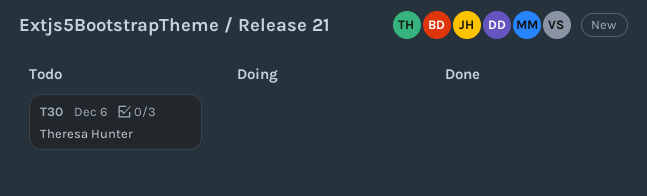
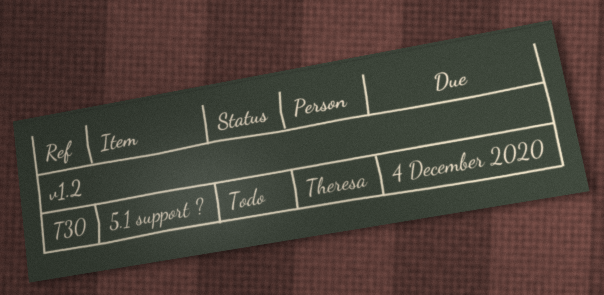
T30, due: Dec 6 -> Dec 4

